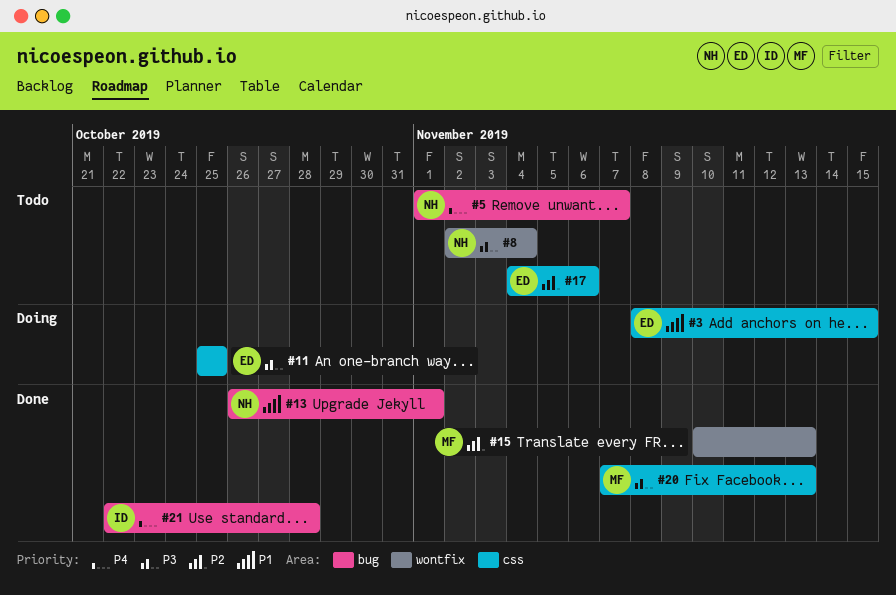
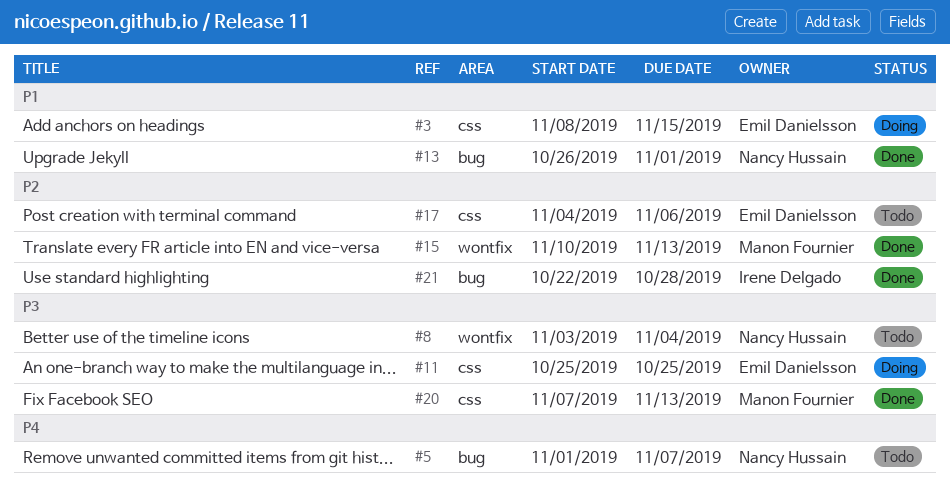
#8, start: Nov 2 -> Nov 3
#21, priority: P4 -> P2

